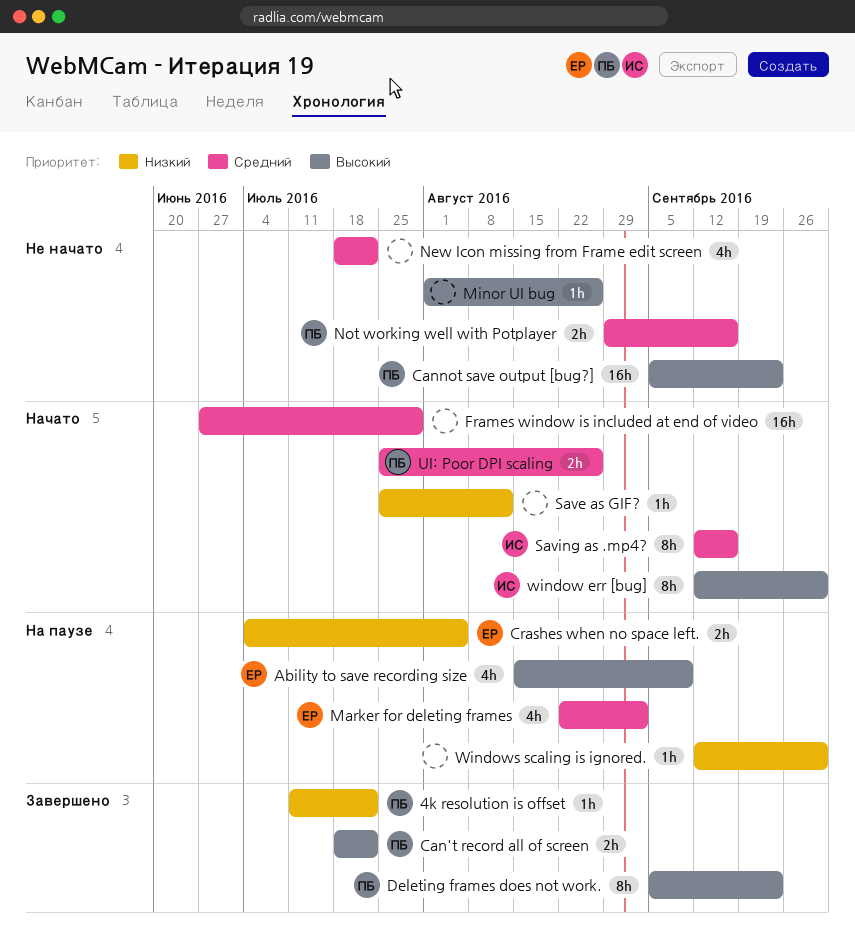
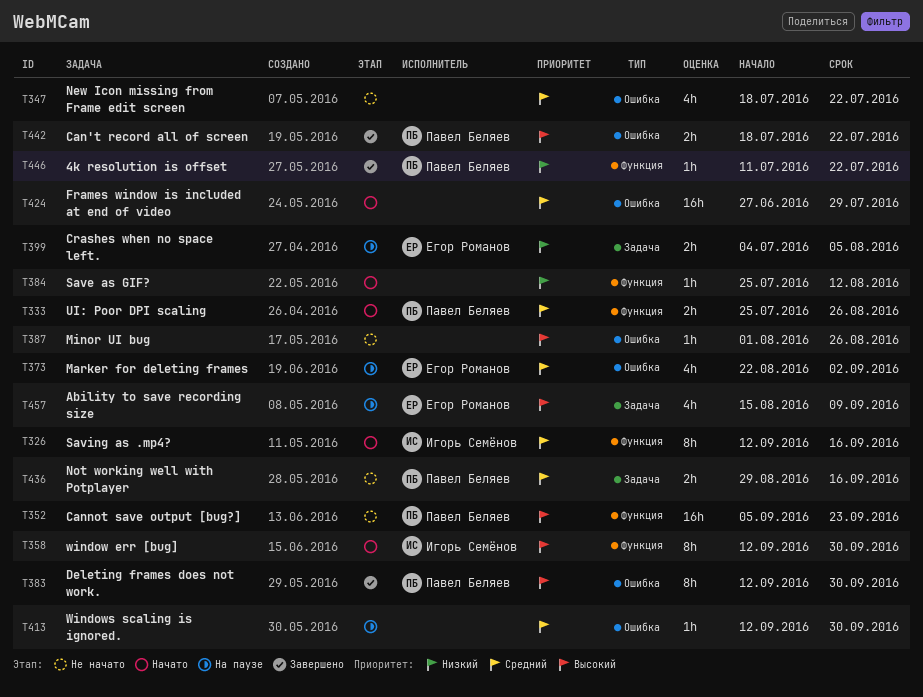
Deleting frames does not work., start: Sep 5 -> Sep 12
Deleting frames does not work., due: Sep 23 -> Sep 30
Windows scaling is ignored., priority: Низкий -> Средний

